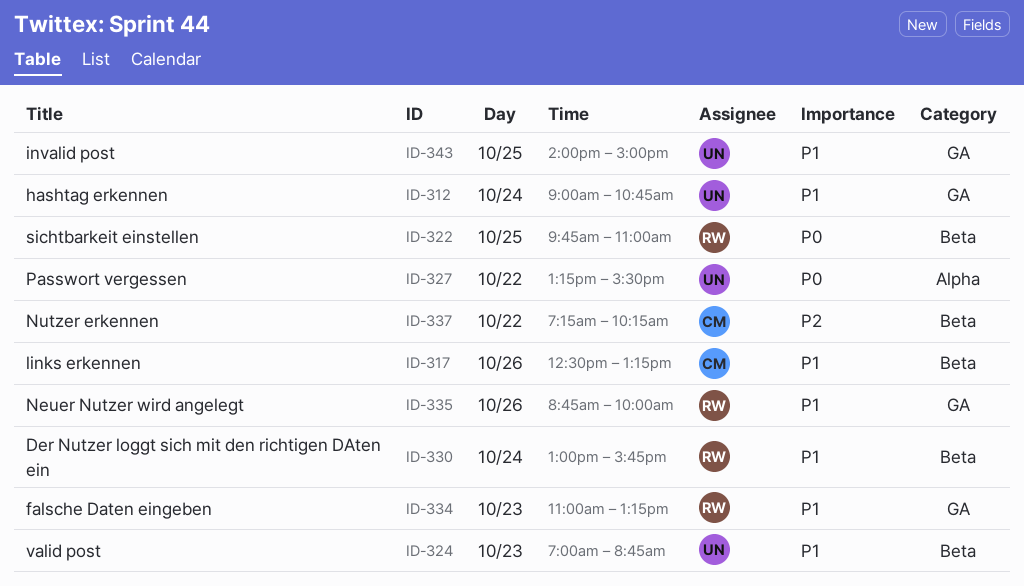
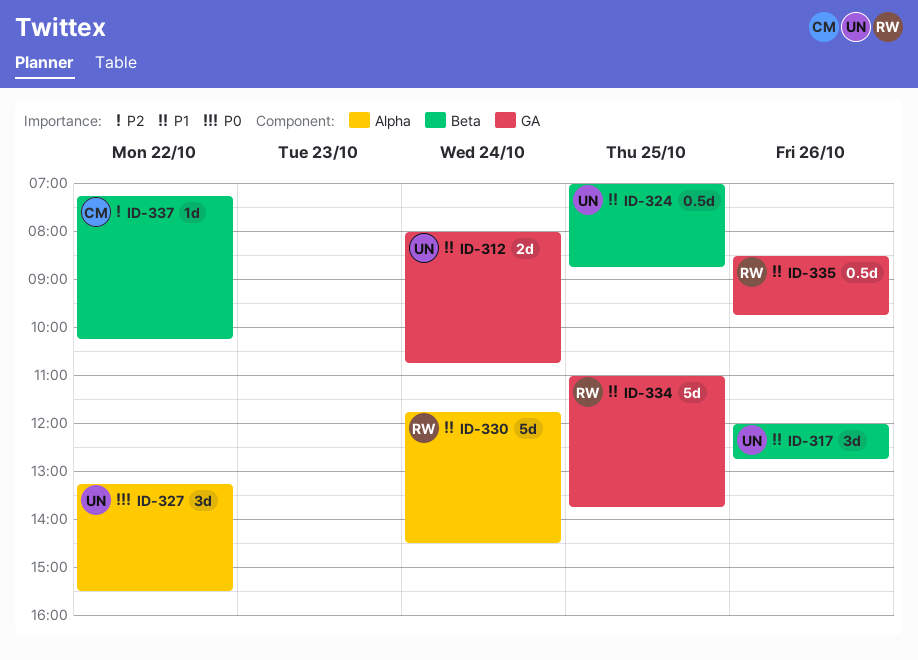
ID-312, begins: 09:00 -> 08:00
ID-317, owner: CM -> UN
ID-317, begins: 12:30 -> 12:00
ID-317, ends: 13:15 -> 12:45
ID-322: present -> none
ID-324, day: Oct 23 -> Oct 25
ID-330, label: Beta -> Alpha
ID-330, begins: 13:00 -> 11:45
ID-330, ends: 15:45 -> 14:30
ID-334, day: Oct 23 -> Oct 25
ID-334, ends: 13:15 -> 13:45
ID-335, begins: 08:45 -> 08:30
ID-335, ends: 10:00 -> 09:45
ID-343: present -> none

